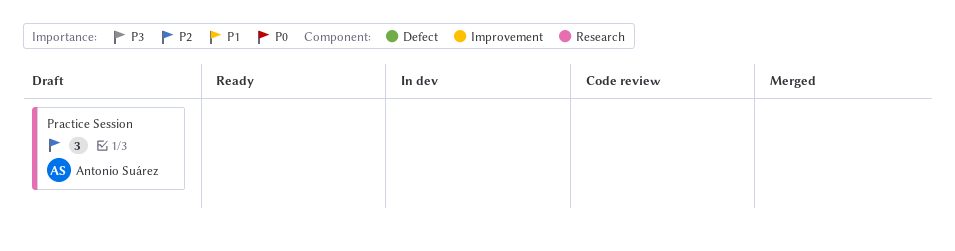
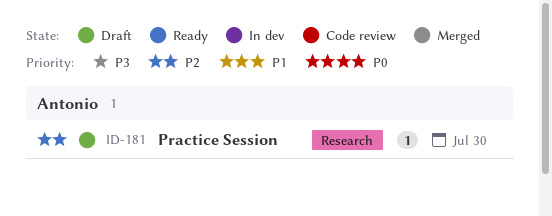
Practice Session, estimate: 3 -> 1

